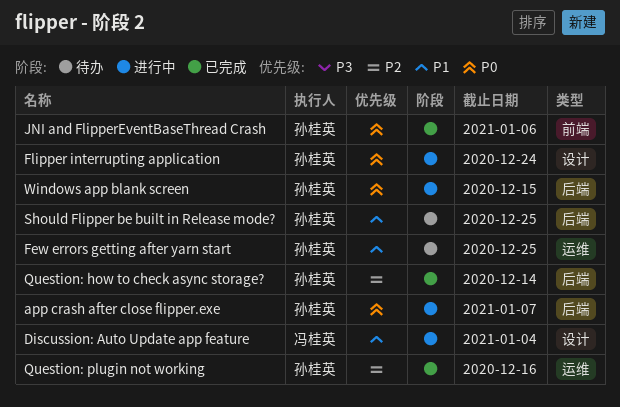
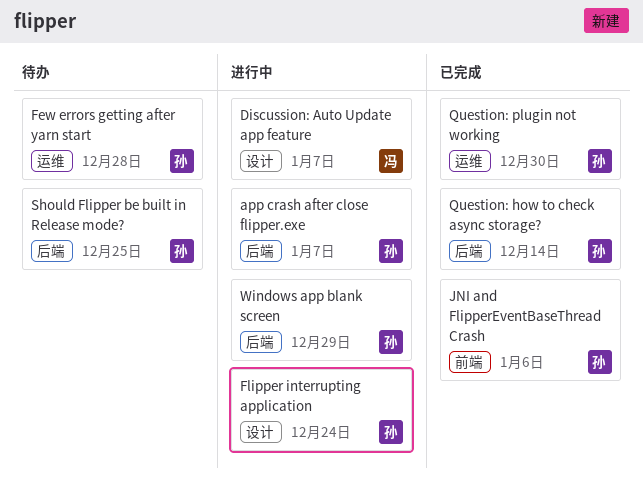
Discussion: Auto Update app feature, due: Jan 4 -> Jan 7
Few errors getting after yarn start, due: Dec 25 -> Dec 28
Question: plugin not working, due: Dec 16 -> Dec 30
Windows app blank screen, due: Dec 15 -> Dec 29

